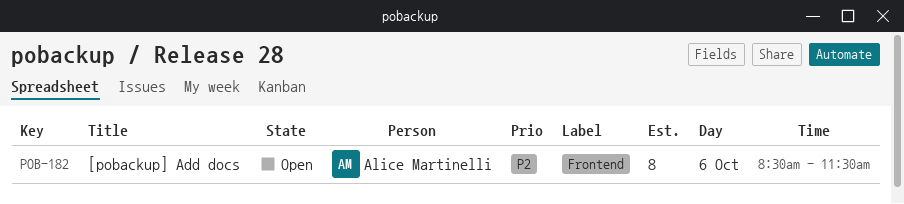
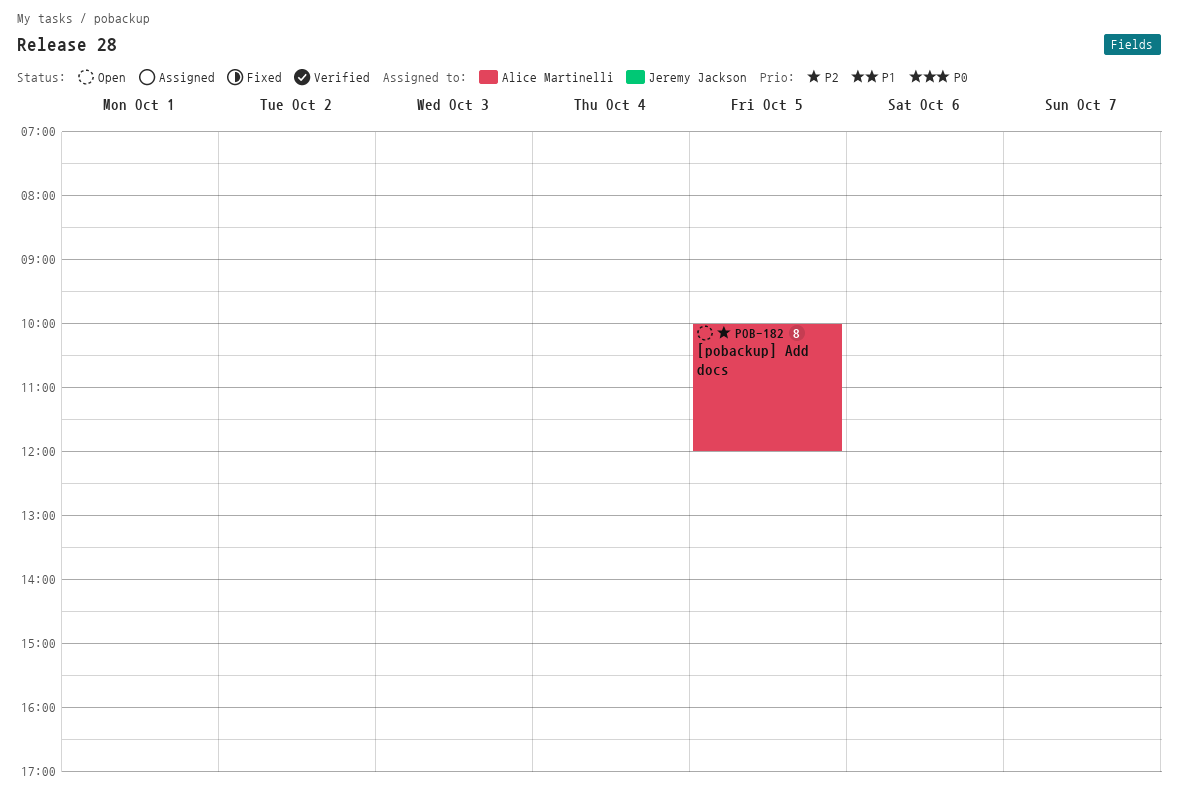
POB-182, day: Oct 6 -> Oct 5
POB-182, begins: 08:30 -> 10:00
POB-182, ends: 11:30 -> 12:00

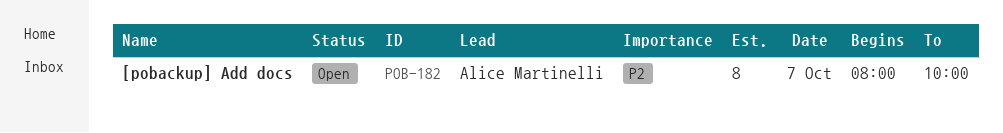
POB-182, day: Oct 5 -> Oct 7
POB-182, begins: 10:00 -> 08:00
POB-182, ends: 12:00 -> 10:00

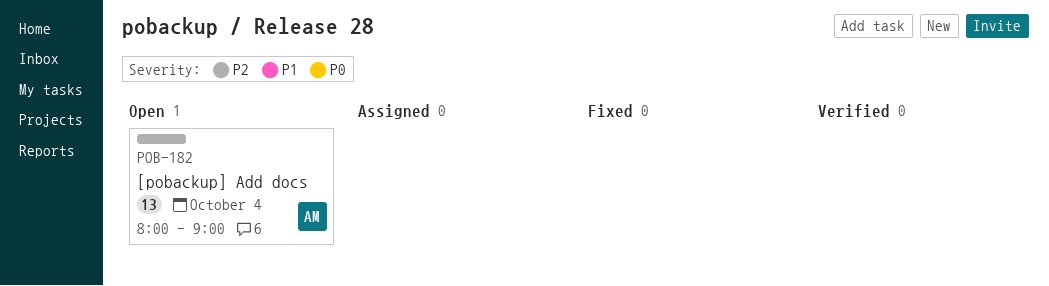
POB-182, estimate: 8 -> 13
POB-182, day: Oct 7 -> Oct 4
POB-182, ends: 10:00 -> 09:00

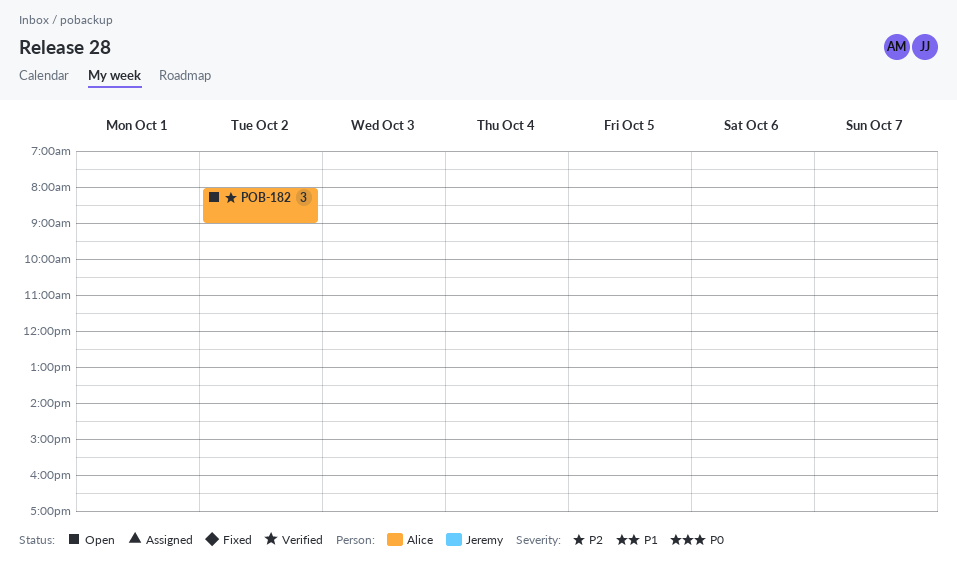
POB-182, estimate: 13 -> 3
POB-182, day: Oct 4 -> Oct 2

